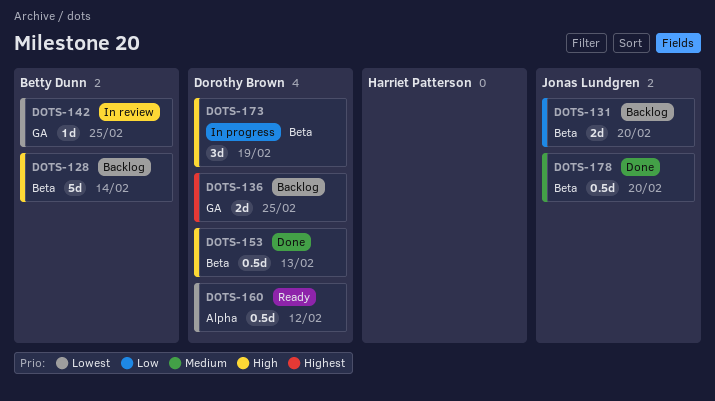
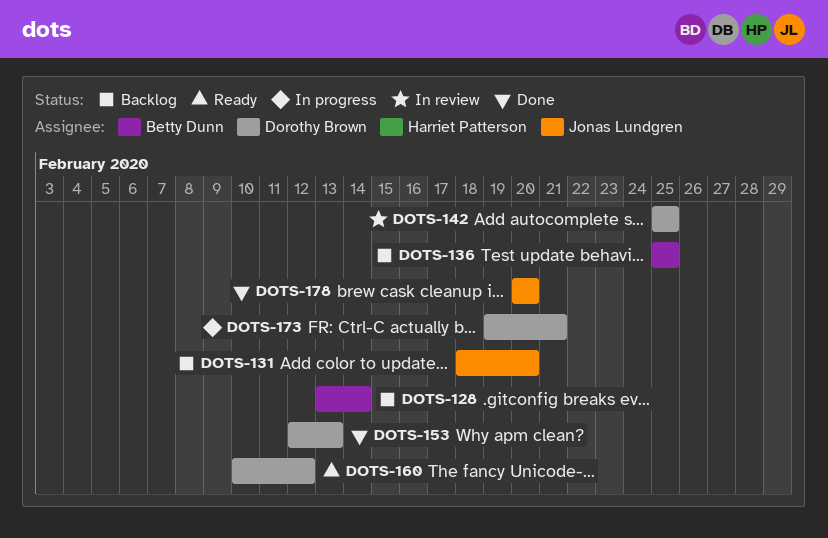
DOTS-136, owner: Dorothy Brown -> Betty Dunn
DOTS-142, owner: Betty Dunn -> Dorothy Brown
DOTS-173, due: Feb 19 -> Feb 21

